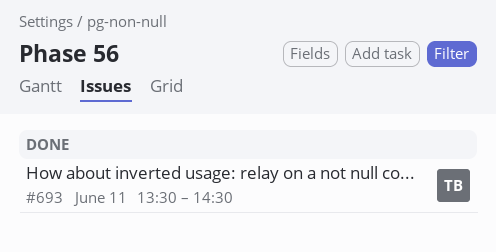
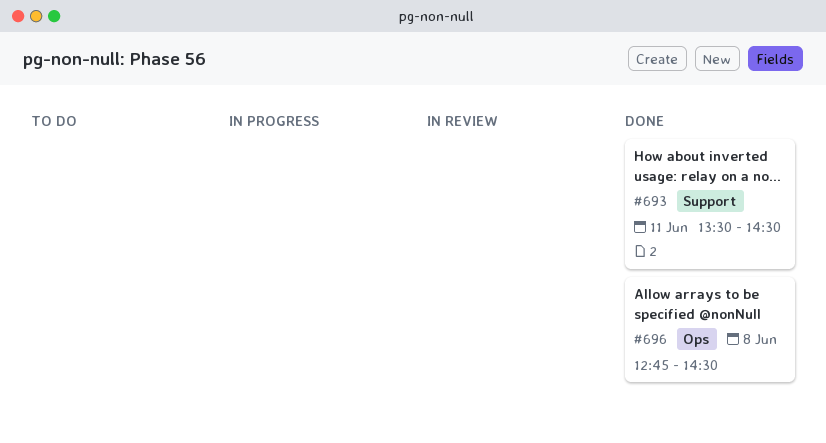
#696: none -> present

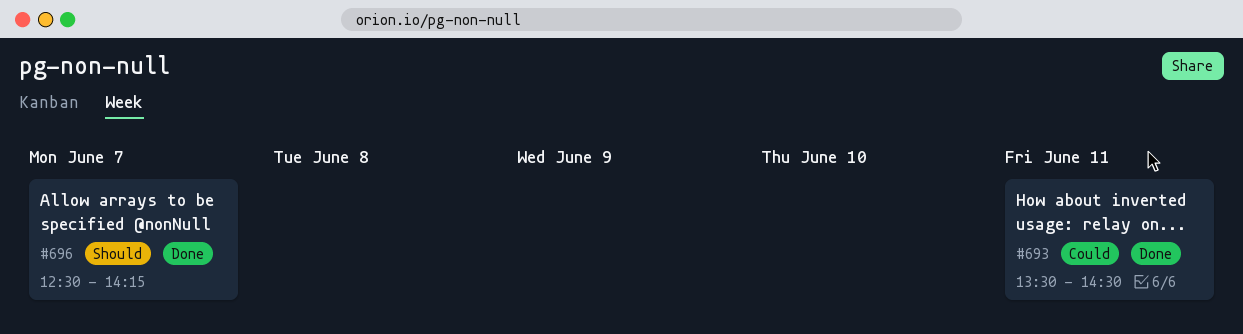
#696, day: Jun 8 -> Jun 7
#696, begins: 12:45 -> 12:30
#696, ends: 14:30 -> 14:15

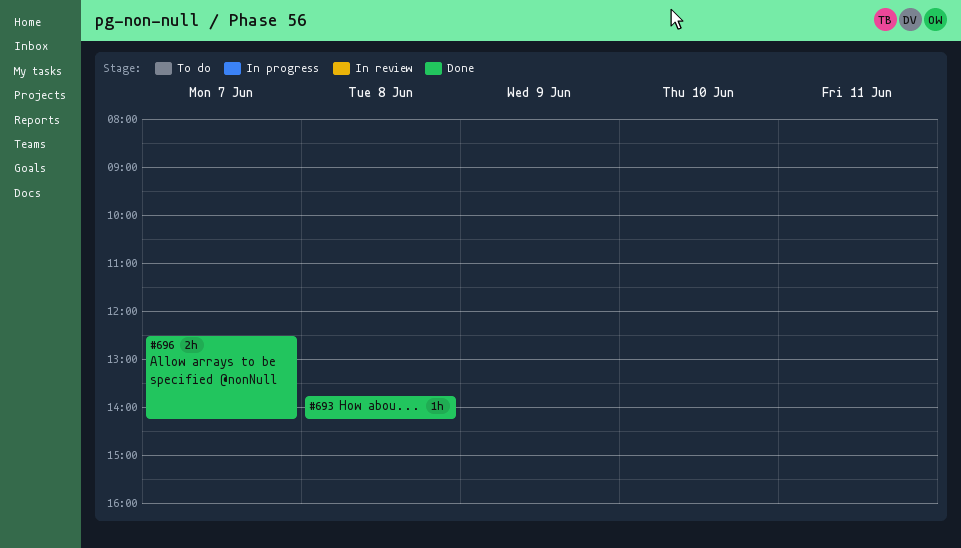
#693, day: Jun 11 -> Jun 8
#693, begins: 13:30 -> 13:45
#693, ends: 14:30 -> 14:15

